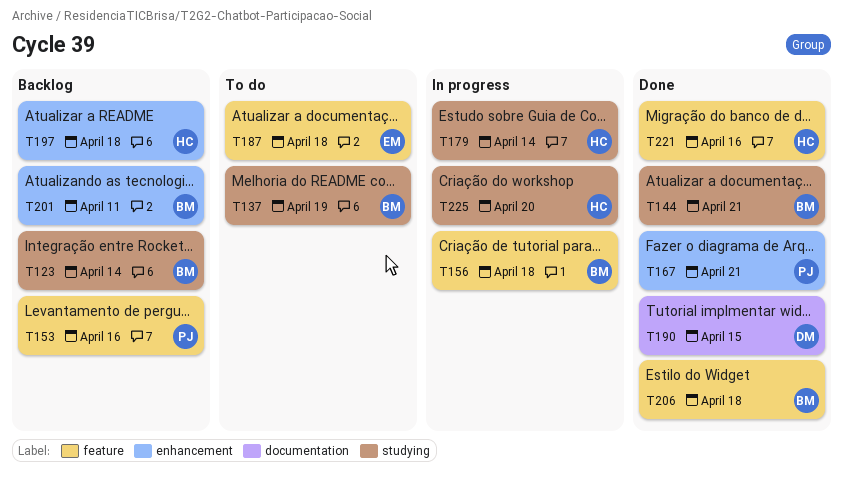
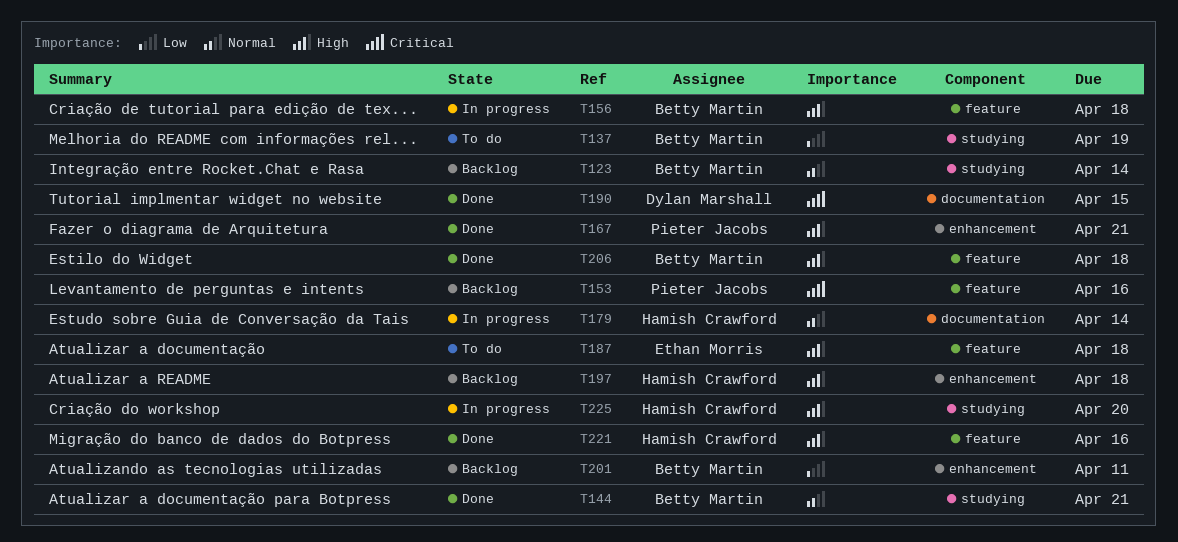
T179, label: studying -> documentation

